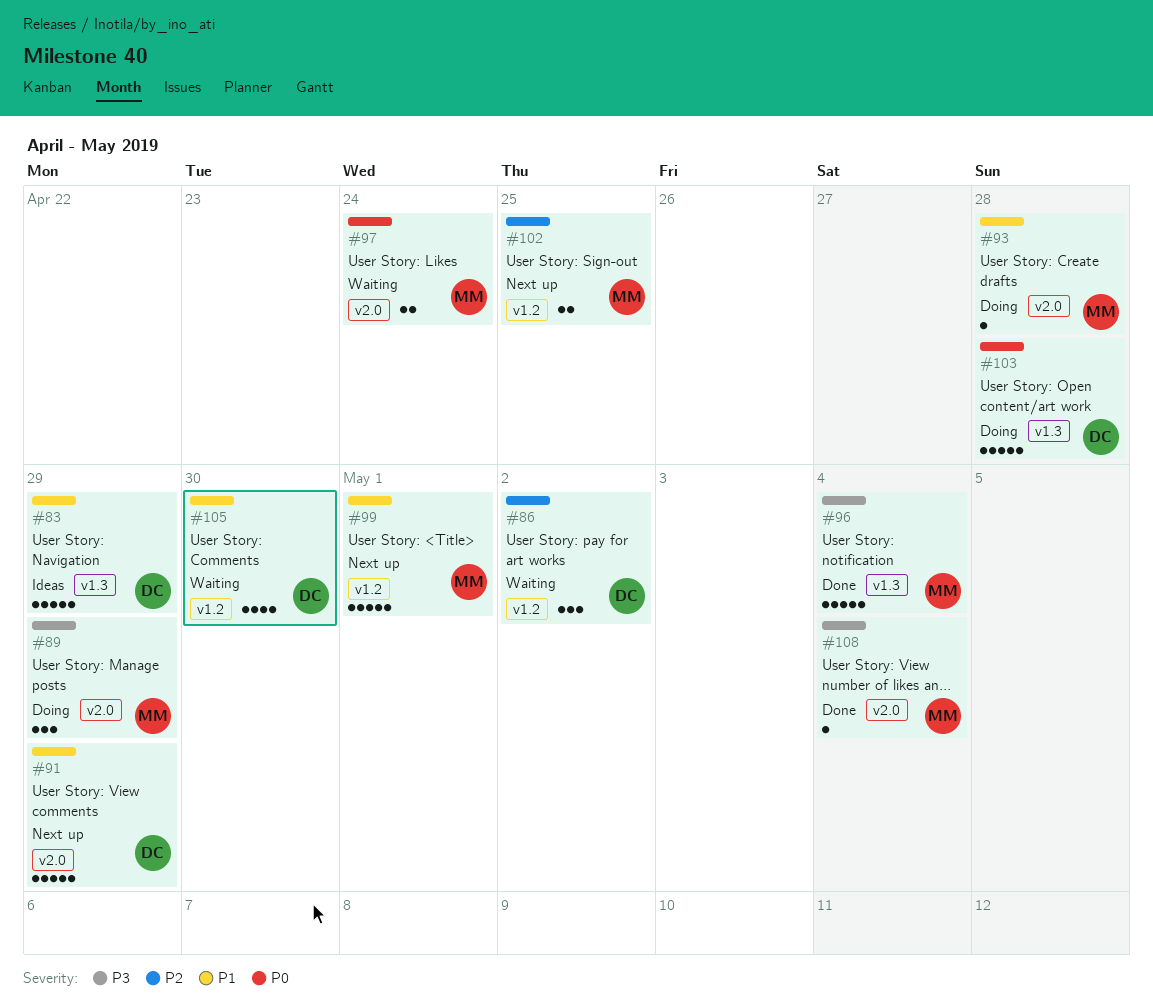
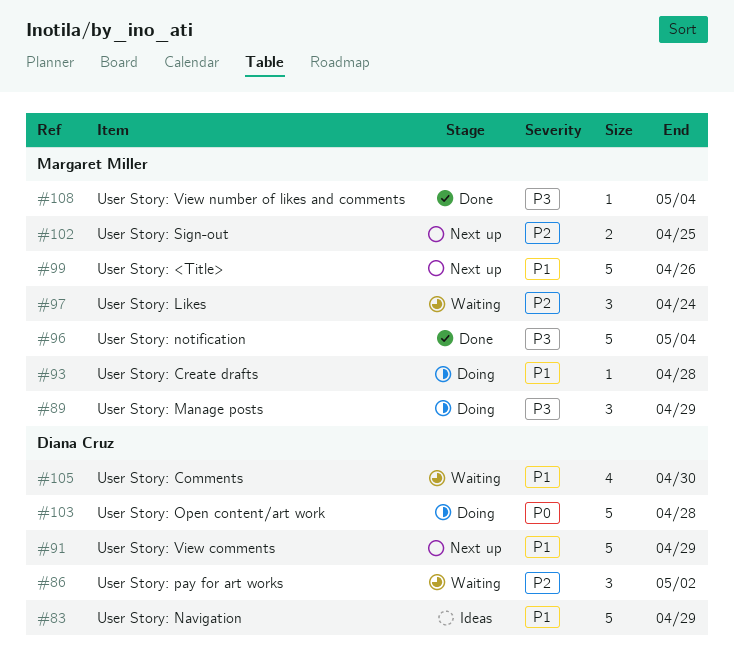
#97, priority: P0 -> P2
#97, estimate: 2 -> 3
#99, due: May 1 -> Apr 26

